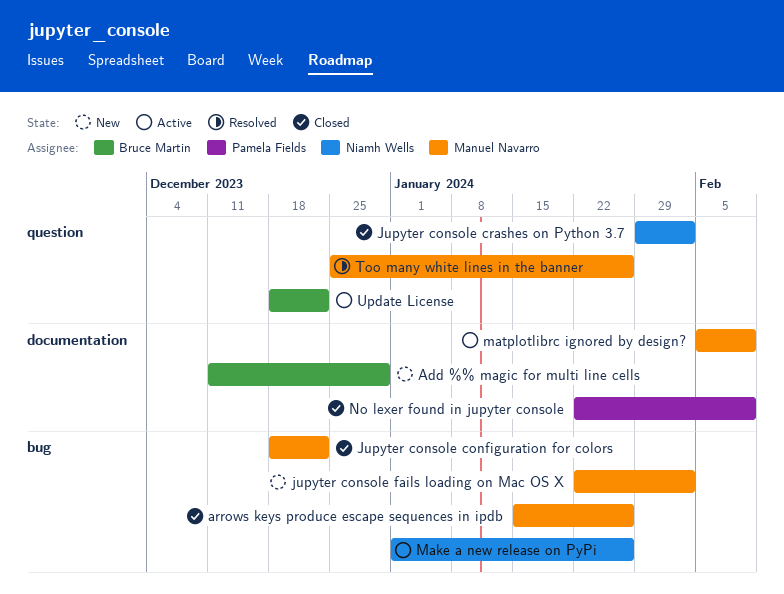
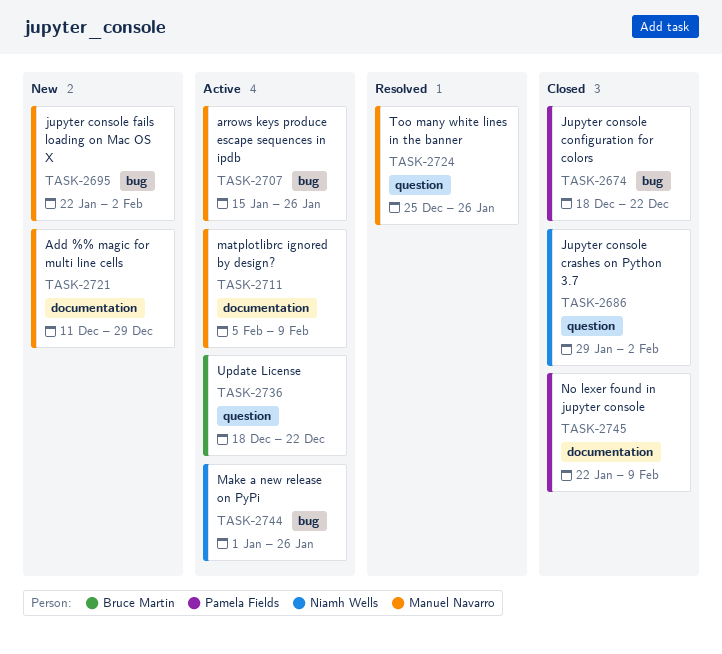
Add %% magic for multi line cells, owner: Bruce Martin -> Manuel Navarro
arrows keys produce escape sequences in ipdb, status: Closed -> Active
Jupyter console configuration for colors, owner: Manuel Navarro -> Pamela Fields

